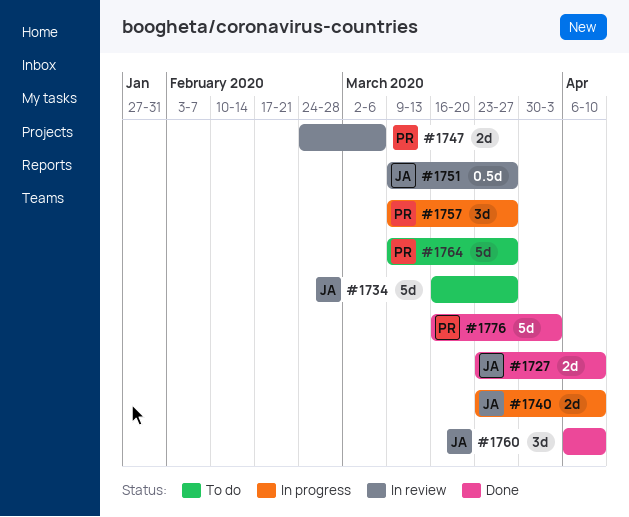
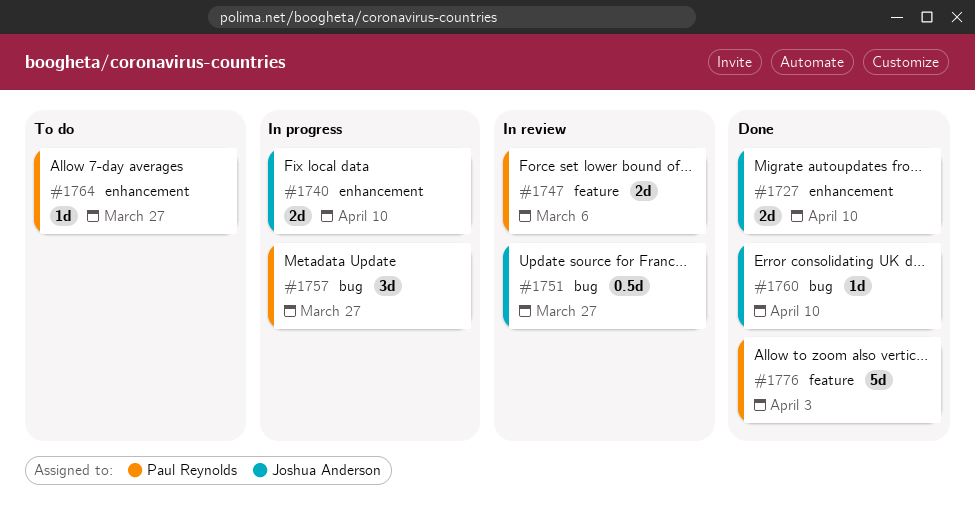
#1734: present -> none
#1760, estimate: 3d -> 1d
#1764, estimate: 5d -> 1d

